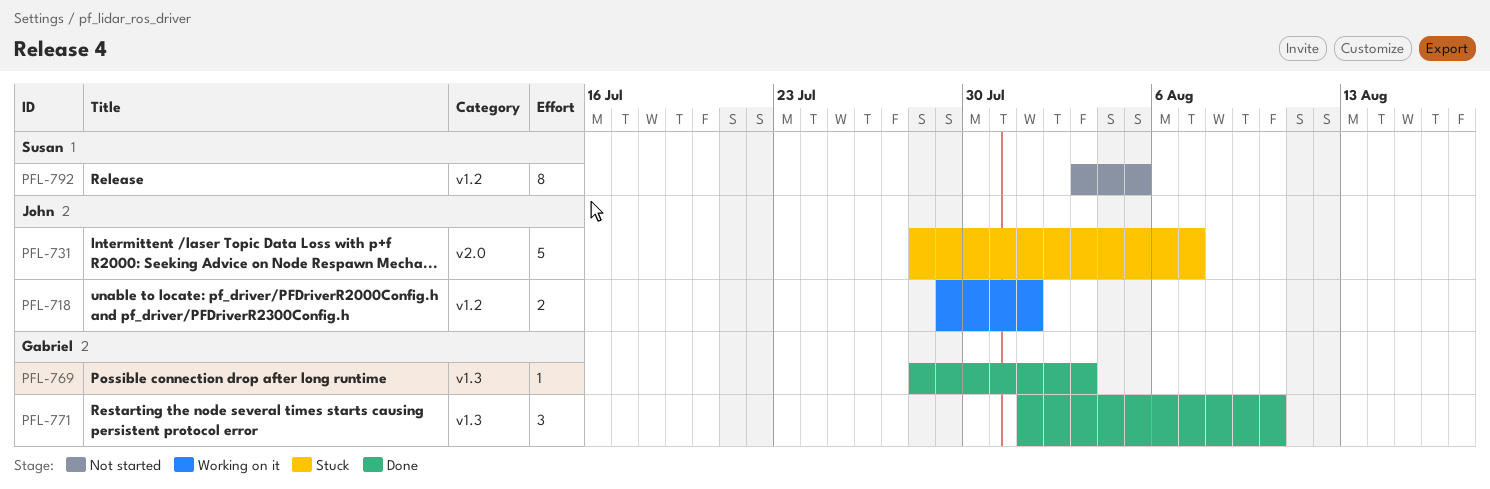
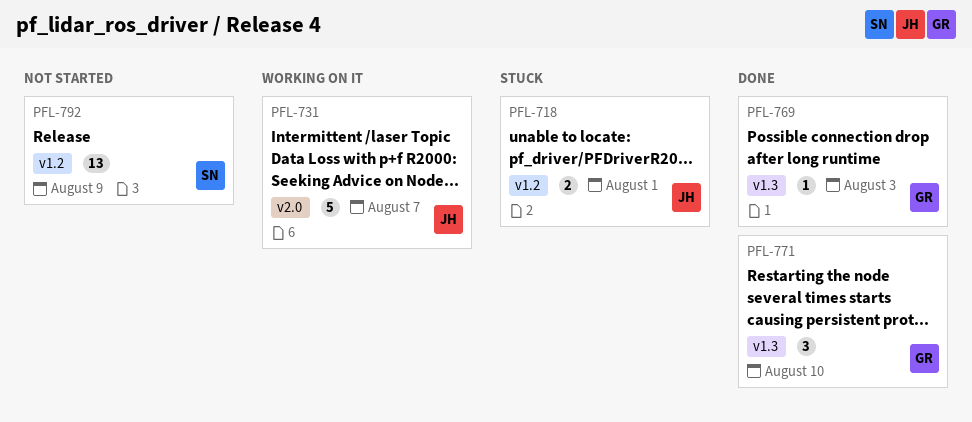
PFL-718, status: Working on it -> Stuck
PFL-731, status: Stuck -> Working on it
PFL-792, estimate: 8 -> 13
PFL-792, due: Aug 5 -> Aug 9

